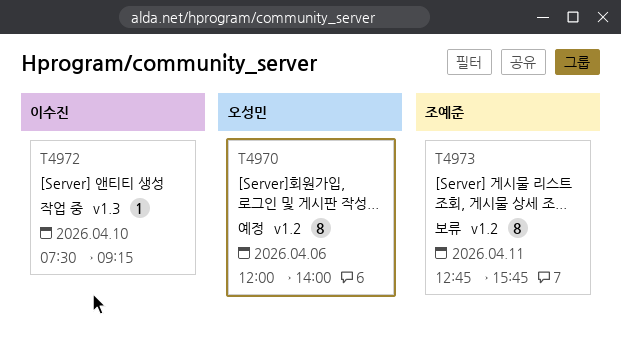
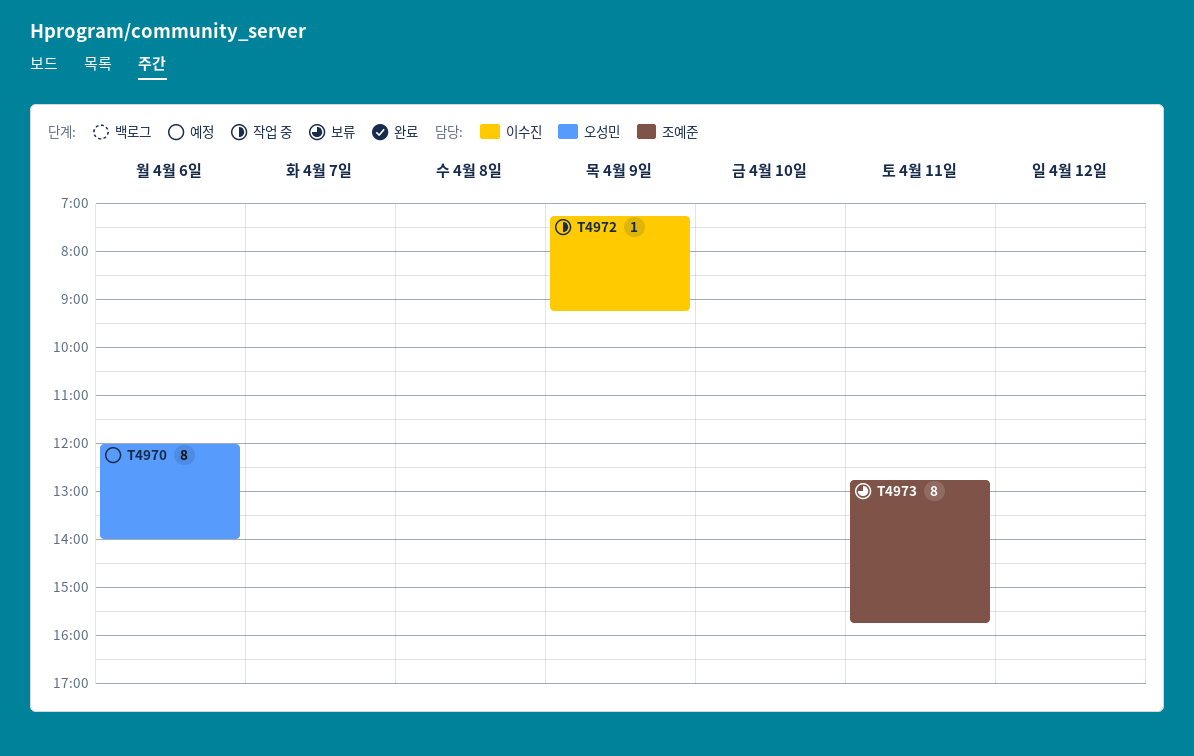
T4972, day: Apr 10 -> Apr 9
T4972, begins: 07:30 -> 07:15

